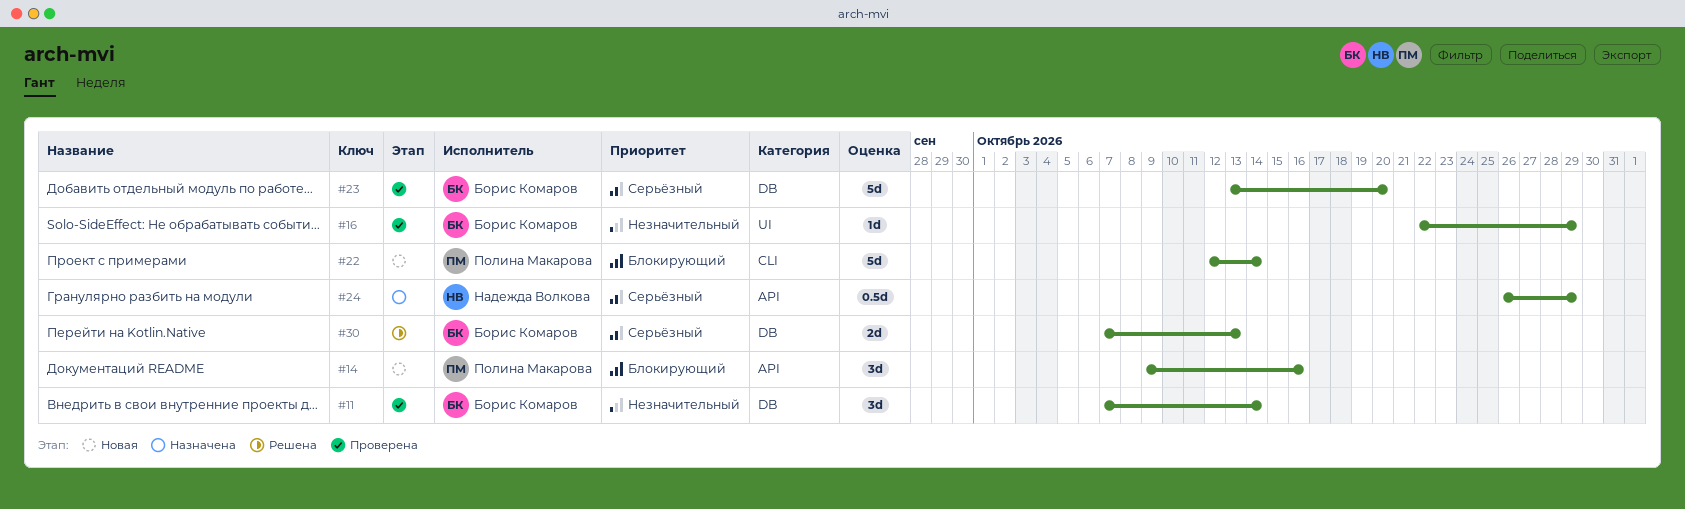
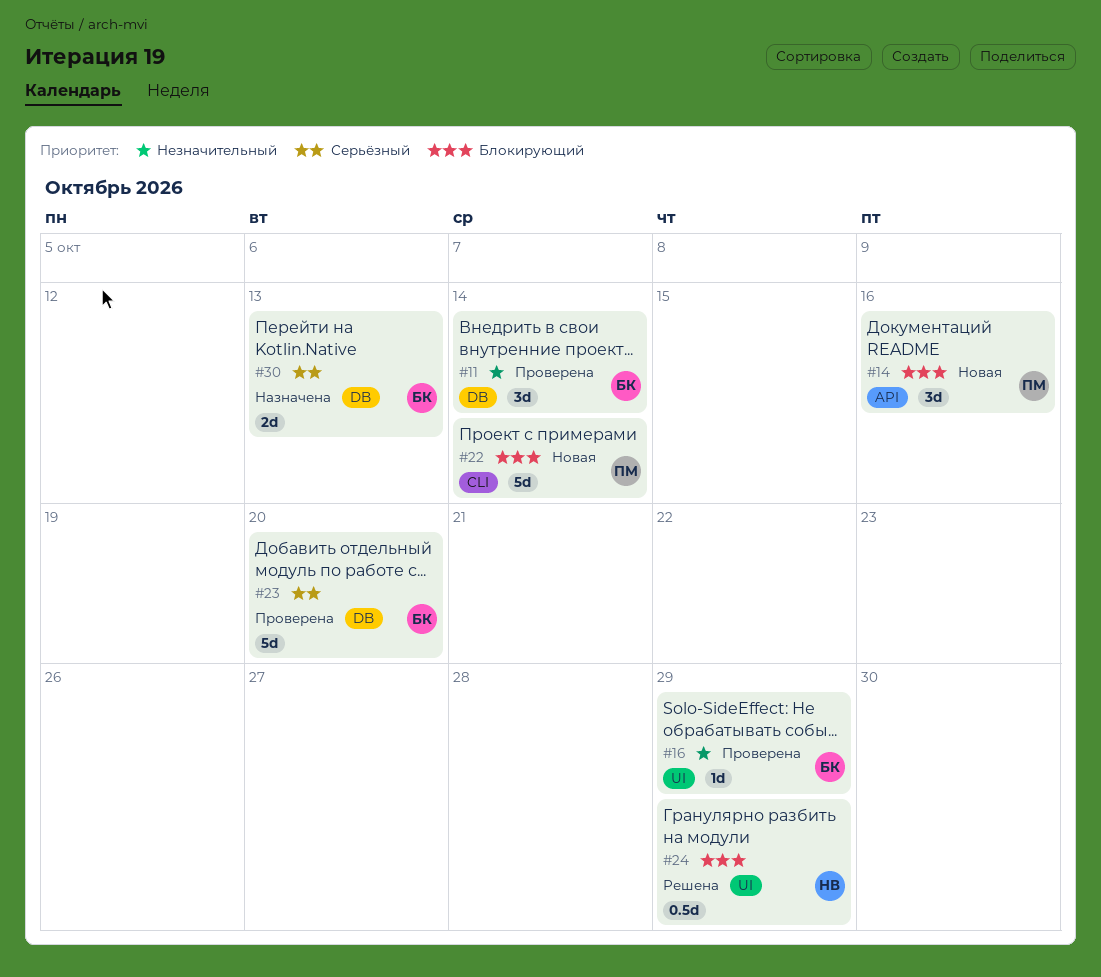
#24, status: Назначена -> Решена
#24, priority: Серьёзный -> Блокирующий
#24, label: API -> UI
#30, status: Решена -> Назначена

